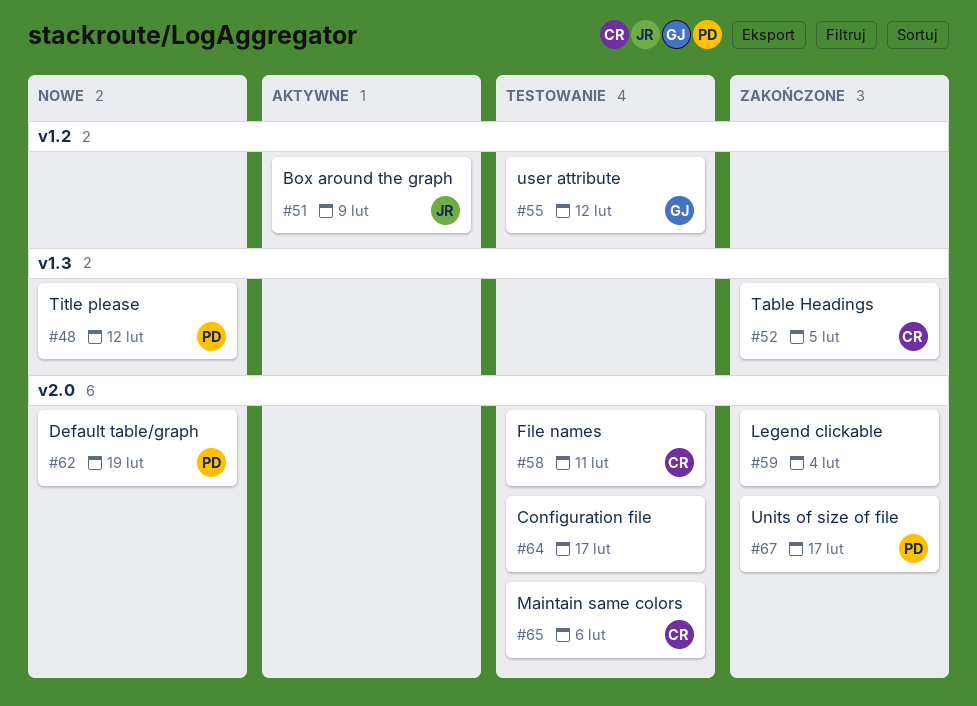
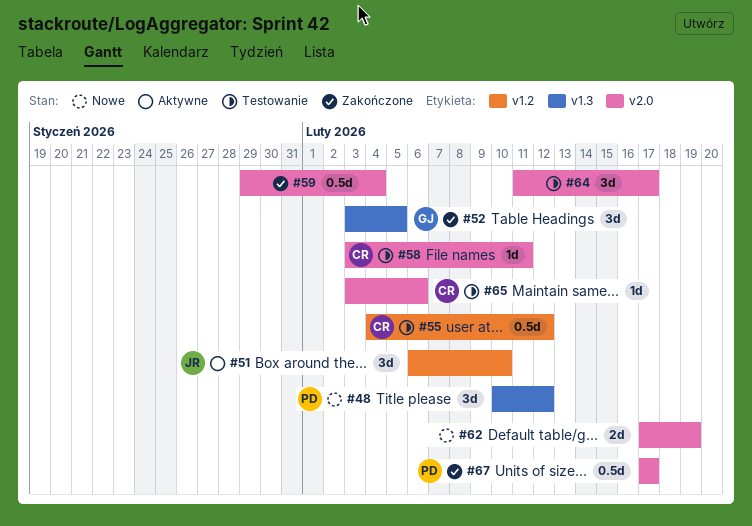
#51, due: Feb 9 -> Feb 10
#52, owner: CR -> GJ
#55, owner: GJ -> CR
#62, owner: PD -> none

